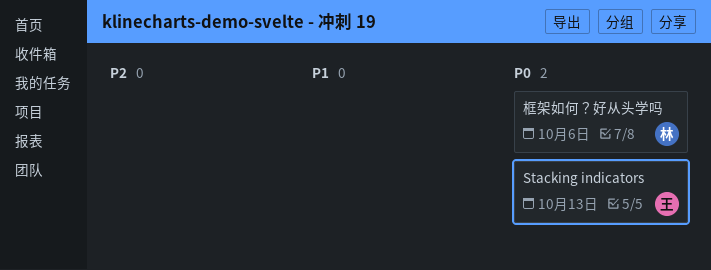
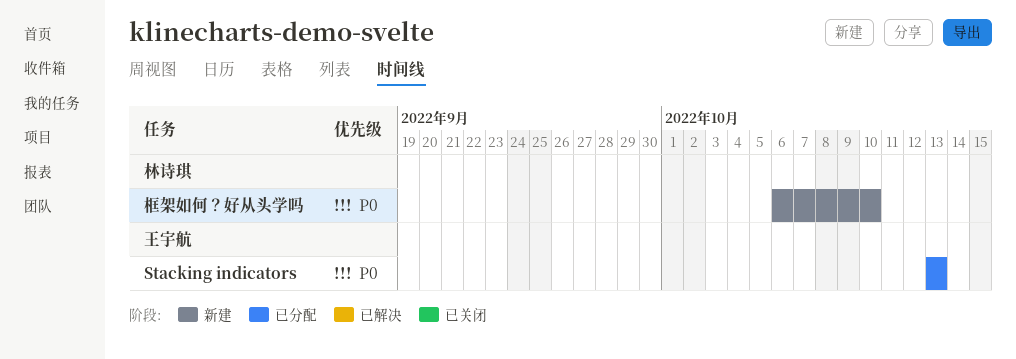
框架如何？好从头学吗, due: Oct 6 -> Oct 10

